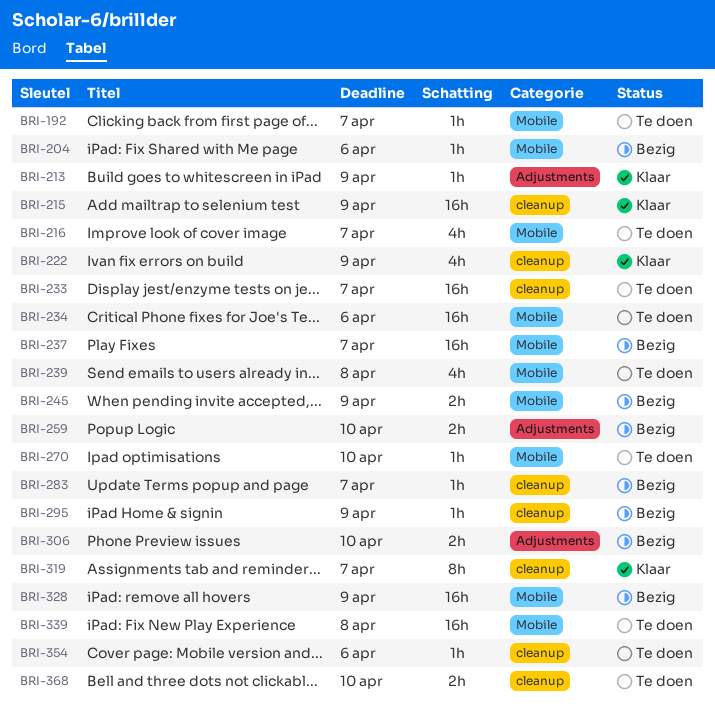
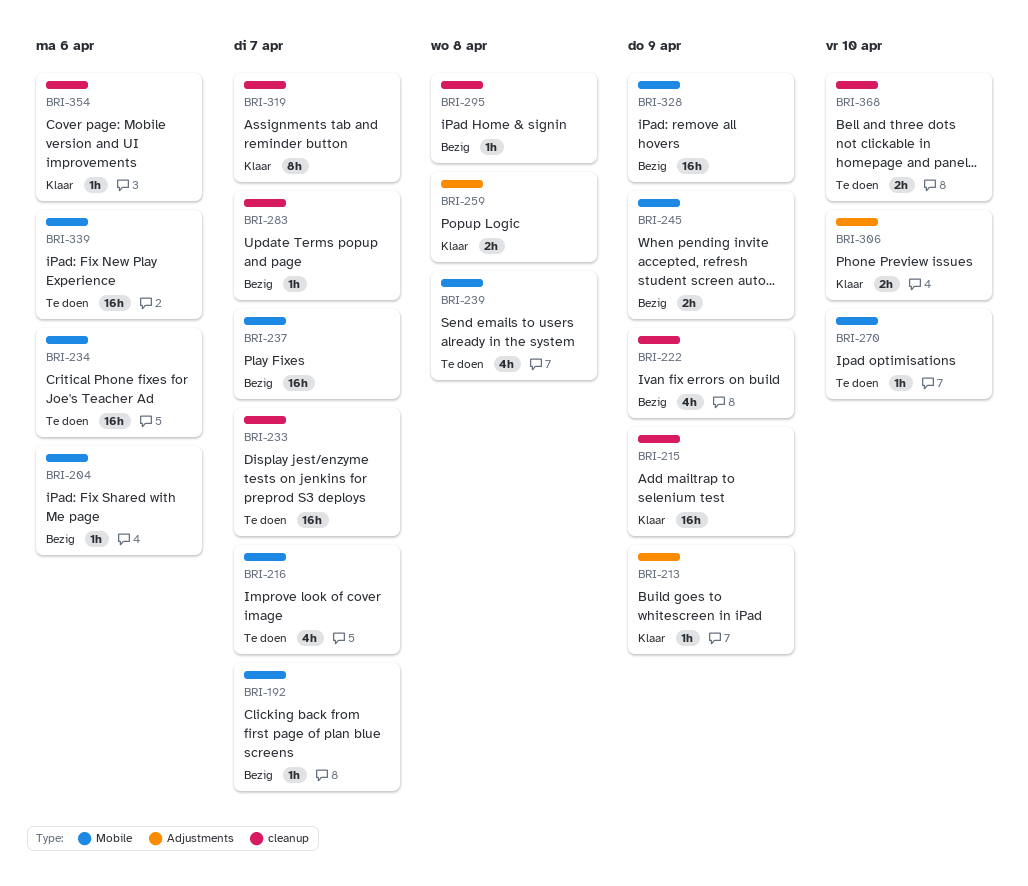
BRI-192, status: Te doen -> Bezig
BRI-222, status: Klaar -> Bezig
BRI-259, status: Bezig -> Klaar
BRI-259, due: Apr 10 -> Apr 8
BRI-295, due: Apr 9 -> Apr 8
BRI-306, status: Bezig -> Klaar
BRI-339, due: Apr 8 -> Apr 6
BRI-354, status: Te doen -> Klaar

